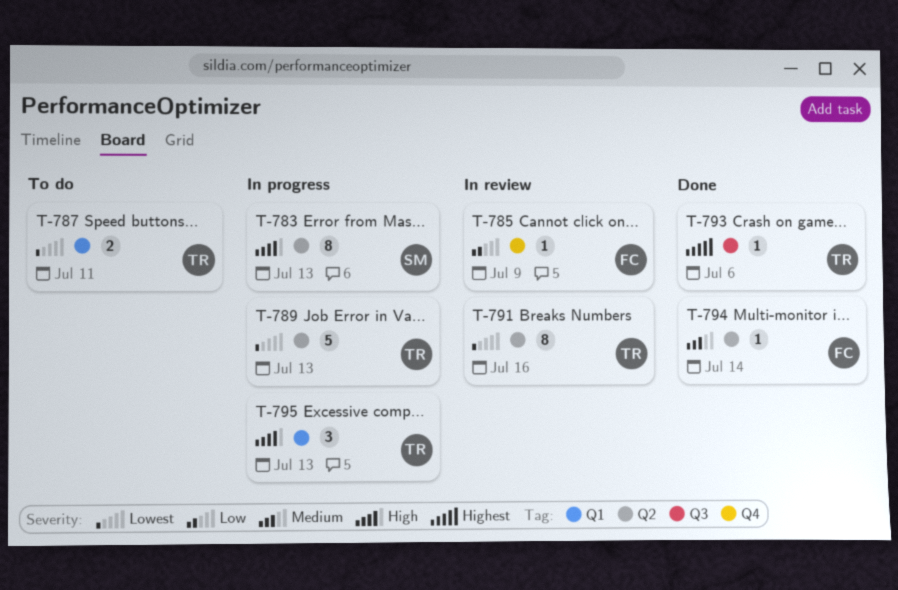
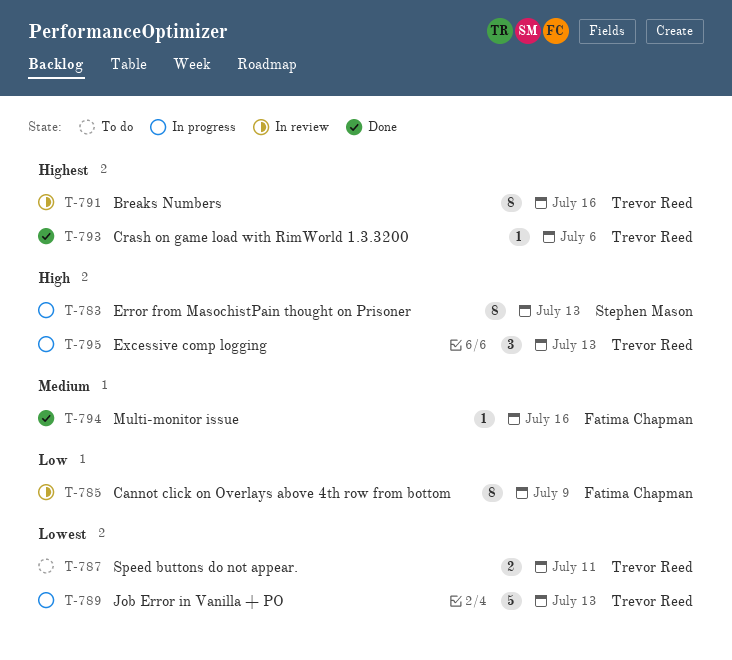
T-785, estimate: 1 -> 8
T-791, priority: Lowest -> Highest
T-794, due: Jul 14 -> Jul 16

